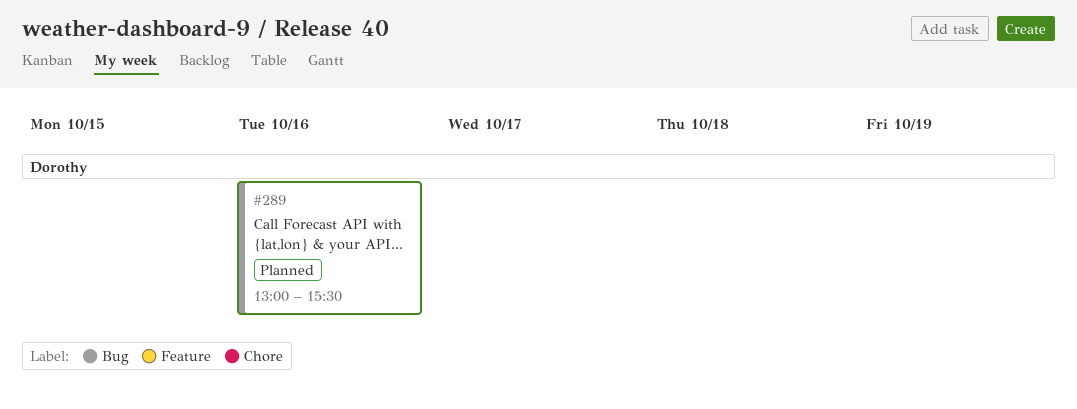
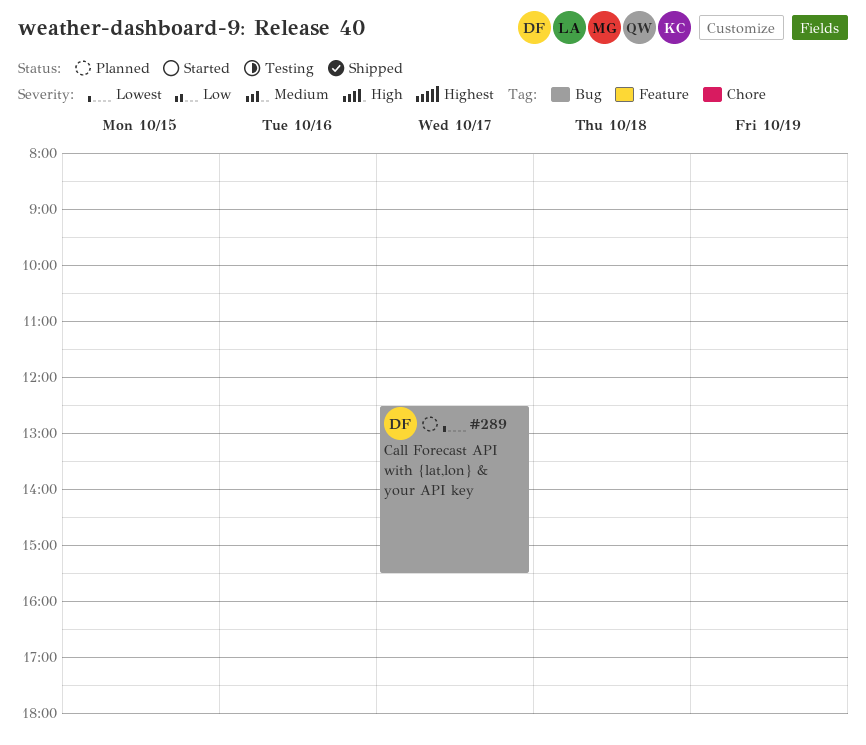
#289, day: Oct 16 -> Oct 17
#289, begins: 13:00 -> 12:30

